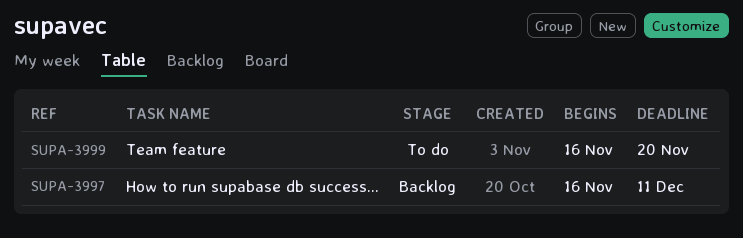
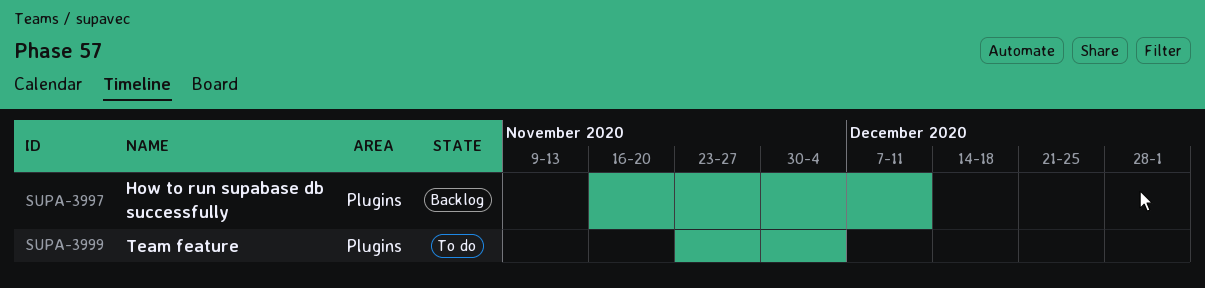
SUPA-3999, start: Nov 16 -> Nov 23
SUPA-3999, due: Nov 20 -> Dec 4

